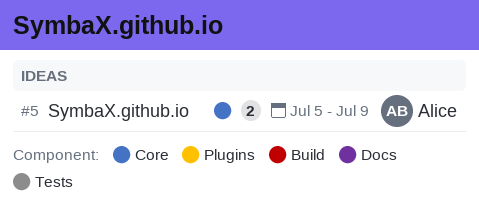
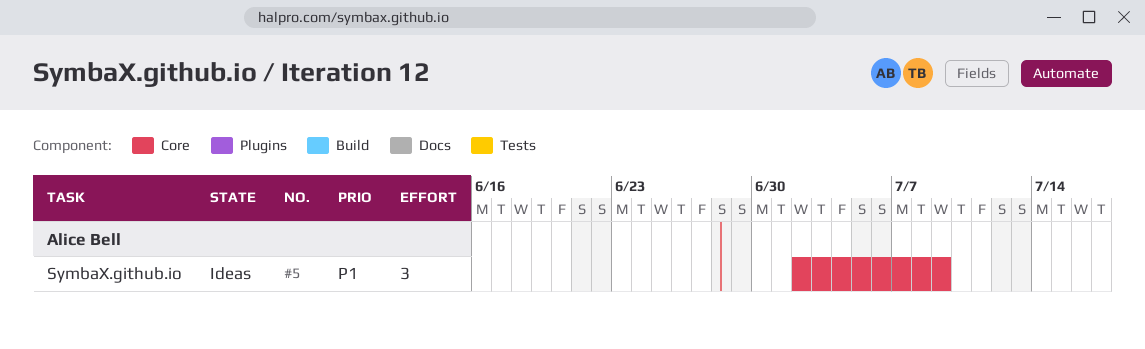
#5, estimate: 2 -> 3
#5, start: Jul 5 -> Jul 2

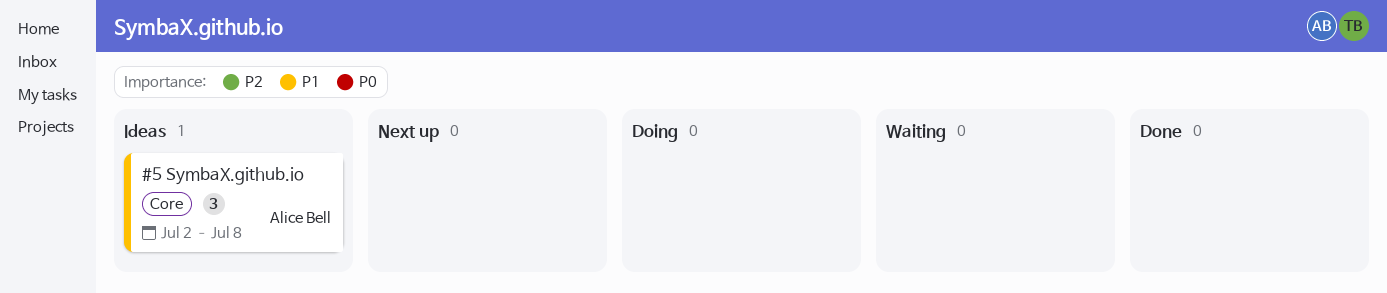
#5, due: Jul 9 -> Jul 8

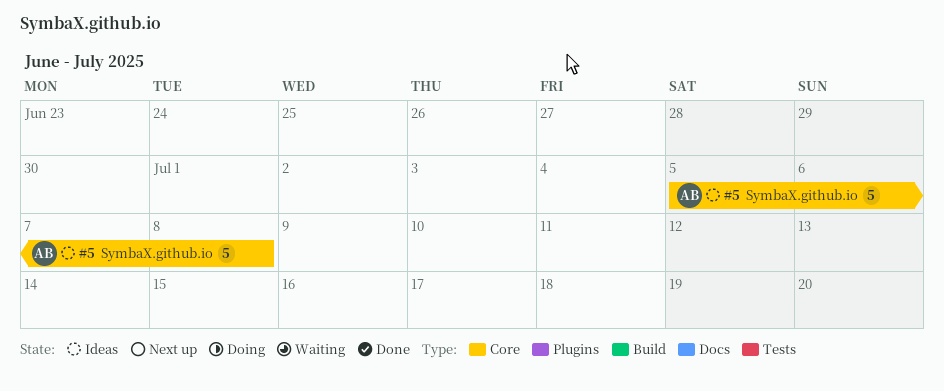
#5, estimate: 3 -> 5
#5, start: Jul 2 -> Jul 5

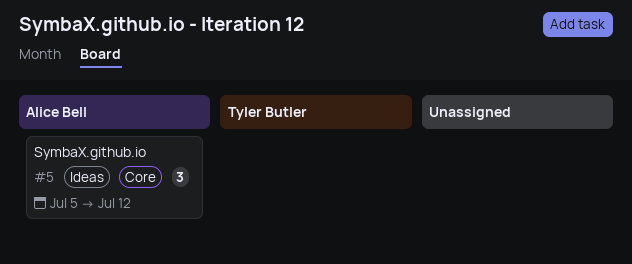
#5, estimate: 5 -> 3
#5, due: Jul 8 -> Jul 12

